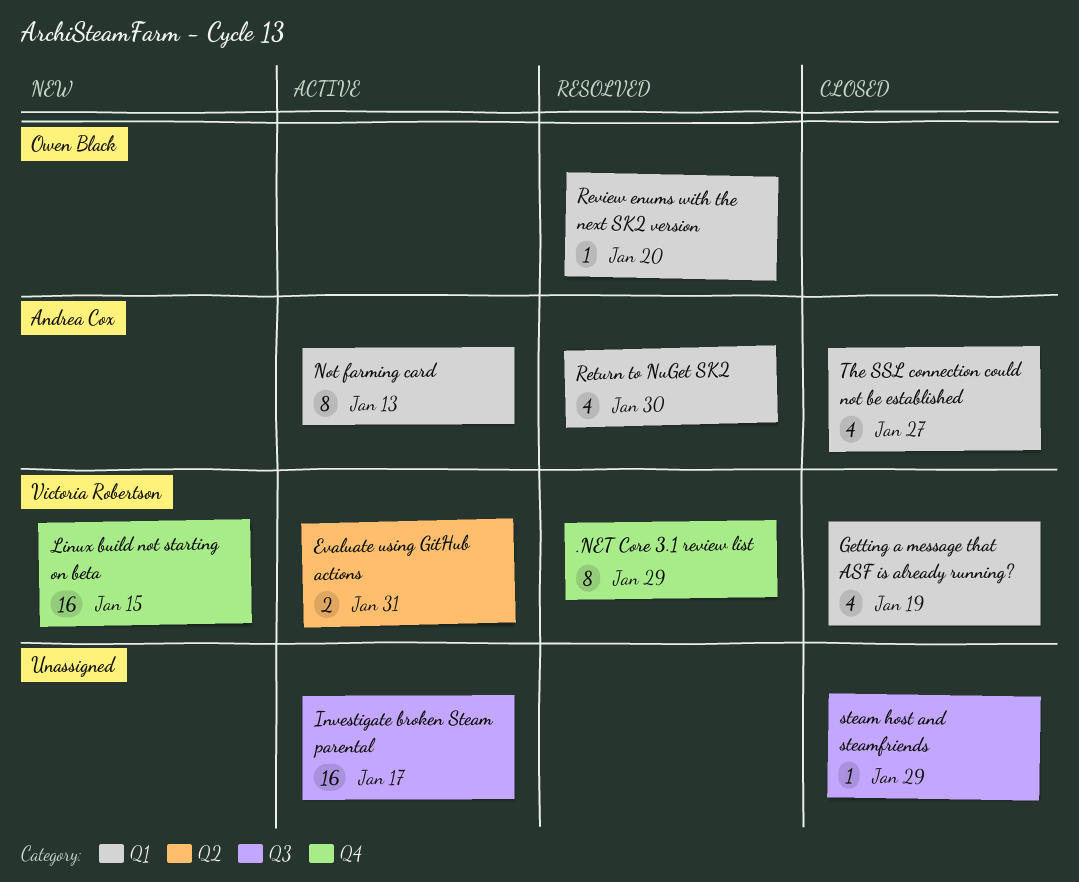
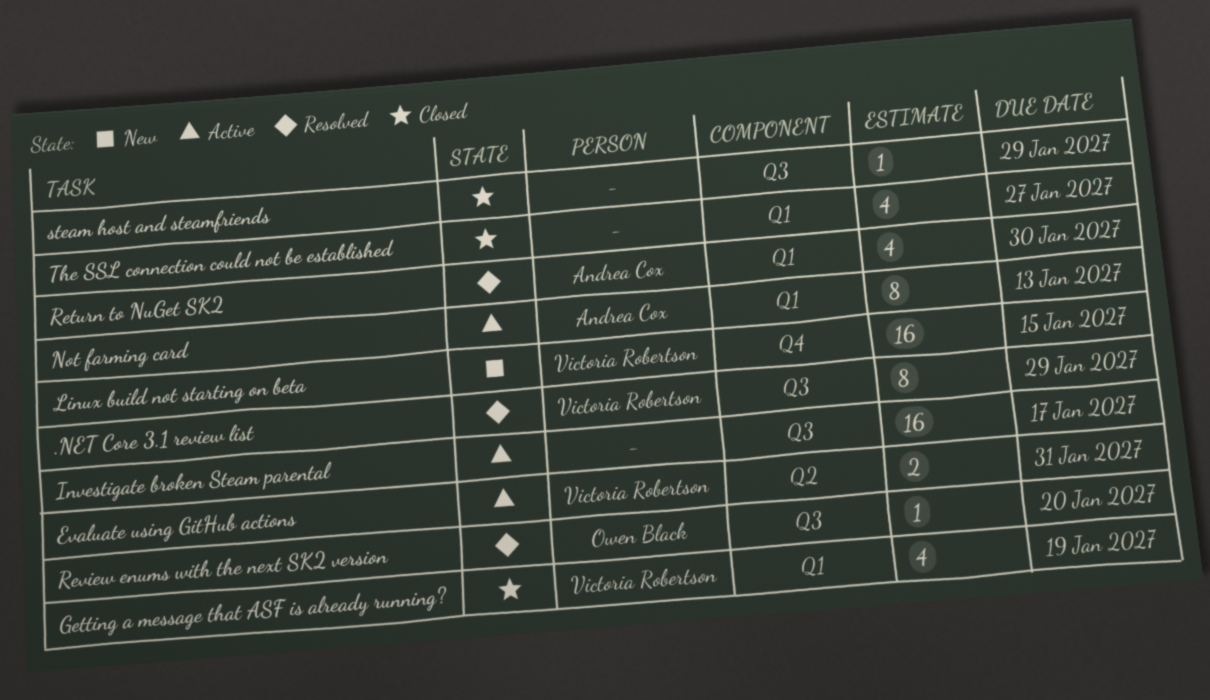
.NET Core 3.1 review list, label: Q4 -> Q3
Review enums with the next SK2 version, label: Q1 -> Q3
The SSL connection could not be established, owner: Andrea Cox -> none

